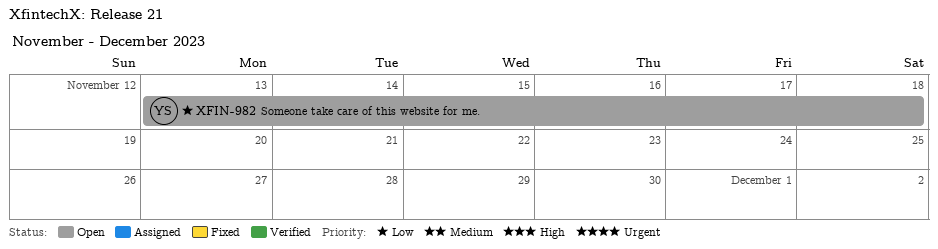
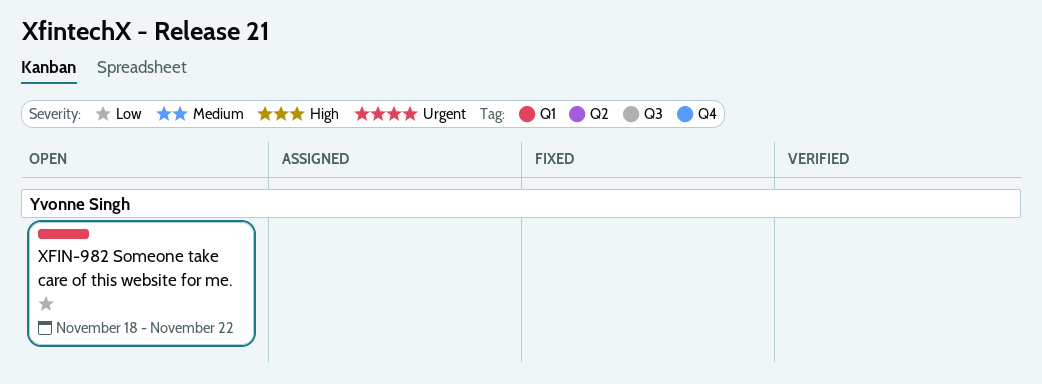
XFIN-982, start: Nov 13 -> Nov 18
XFIN-982, due: Nov 18 -> Nov 22

